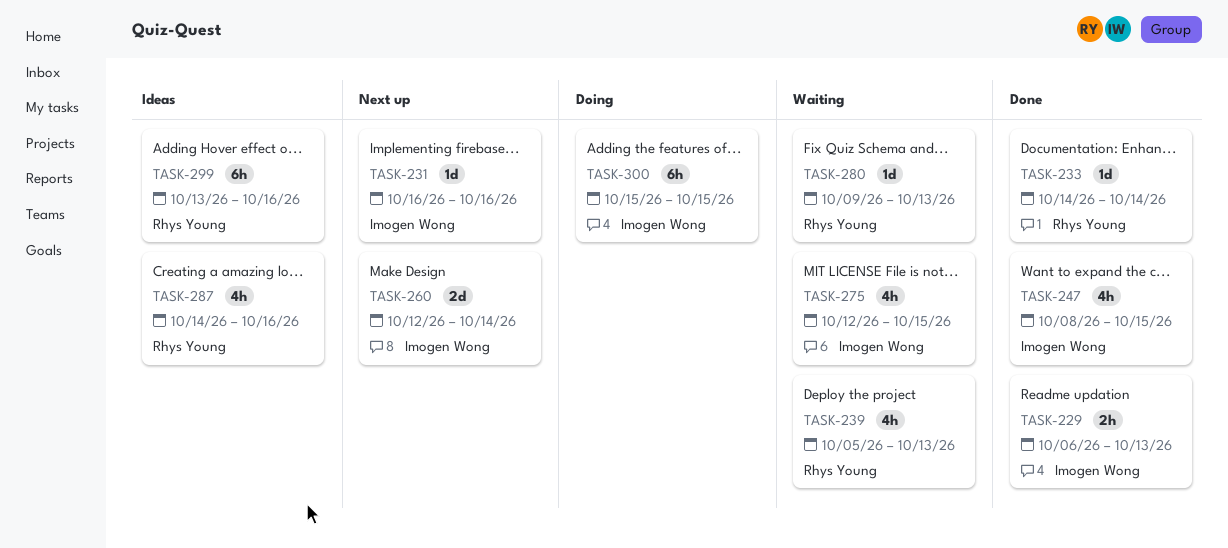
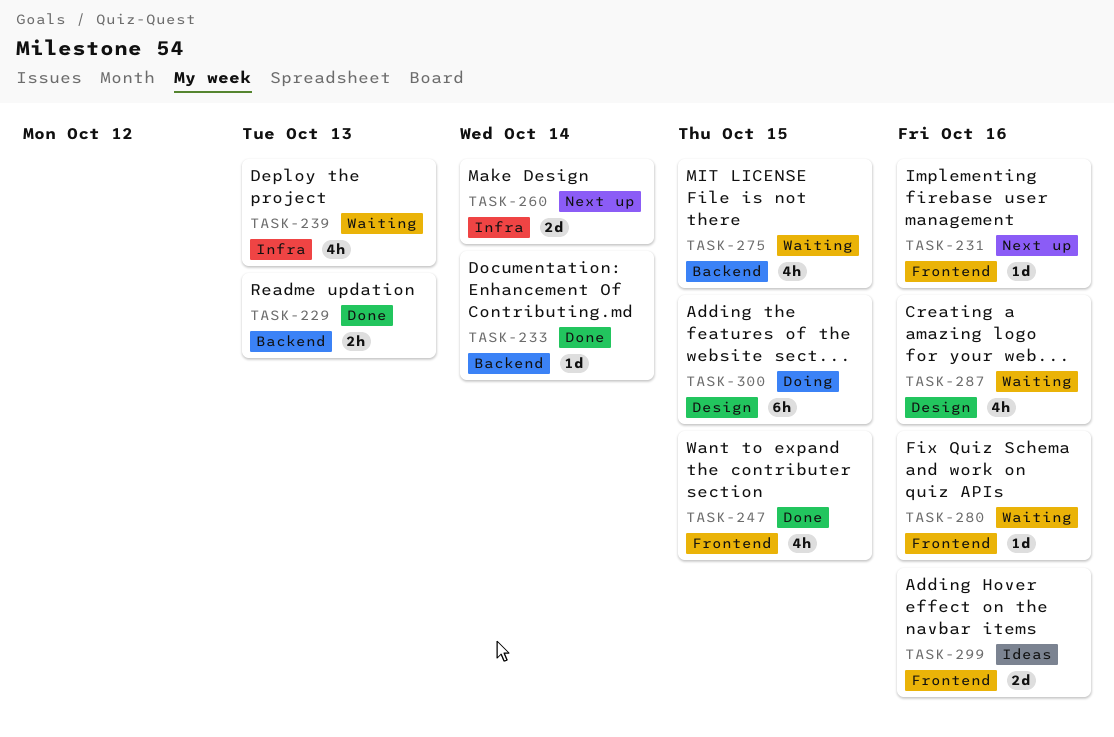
TASK-280, due: Oct 13 -> Oct 16
TASK-287, status: Ideas -> Waiting
TASK-299, estimate: 6h -> 2d

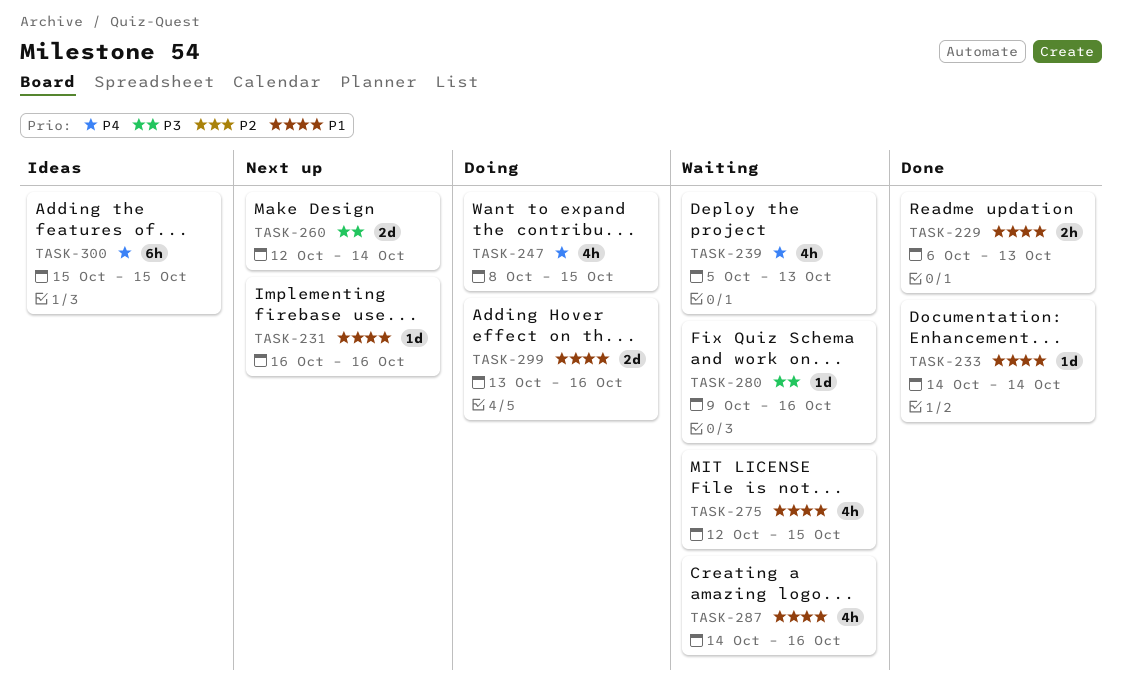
TASK-247, status: Done -> Doing
TASK-299, status: Ideas -> Doing
TASK-300, status: Doing -> Ideas

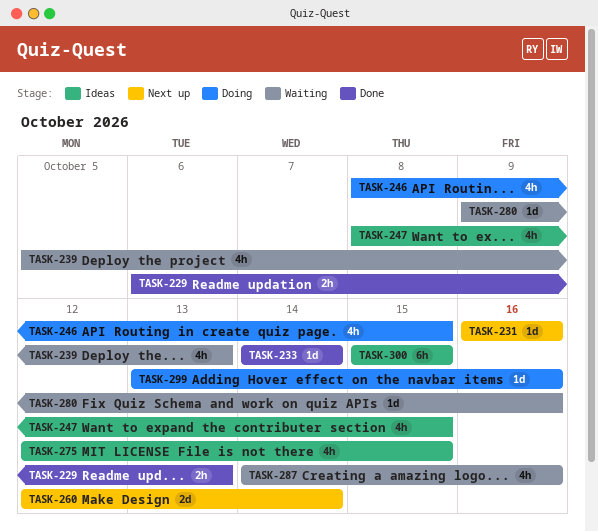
TASK-246: none -> present
TASK-247, status: Doing -> Ideas
TASK-275, status: Waiting -> Ideas
TASK-299, estimate: 2d -> 1d

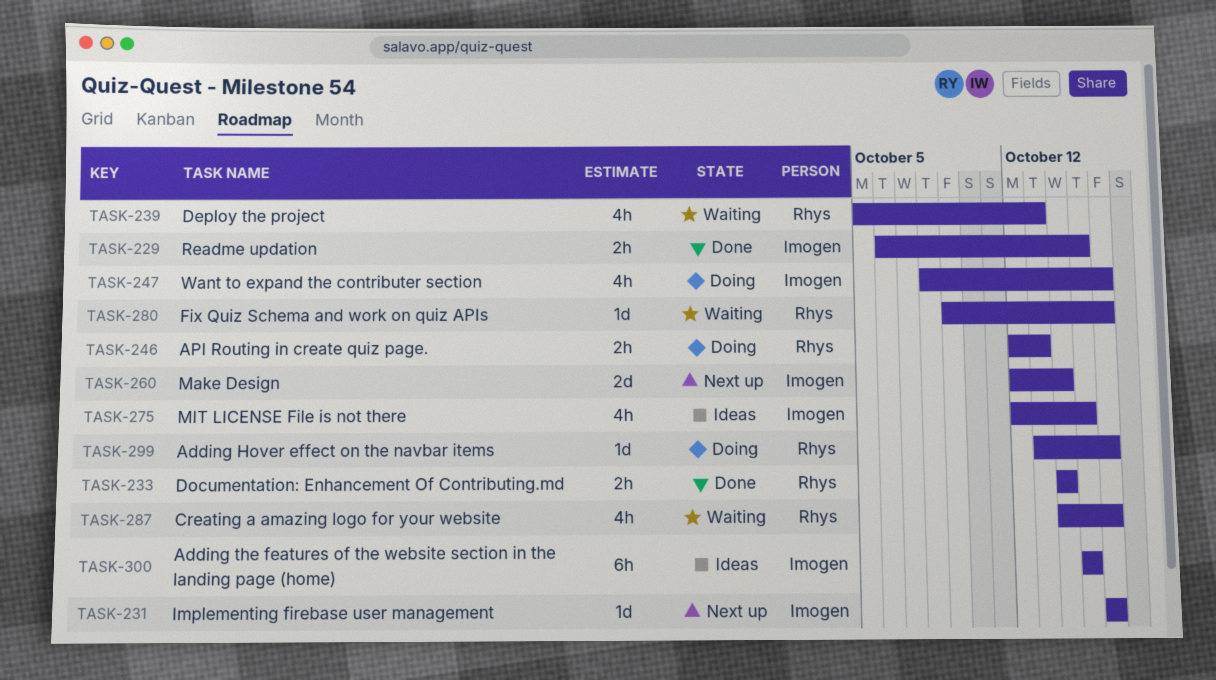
TASK-229, due: Oct 13 -> Oct 15
TASK-233, estimate: 1d -> 2h
TASK-246, estimate: 4h -> 2h
TASK-246, start: Oct 8 -> Oct 12
TASK-246, due: Oct 15 -> Oct 13
TASK-247, status: Ideas -> Doing
TASK-247, due: Oct 15 -> Oct 16

